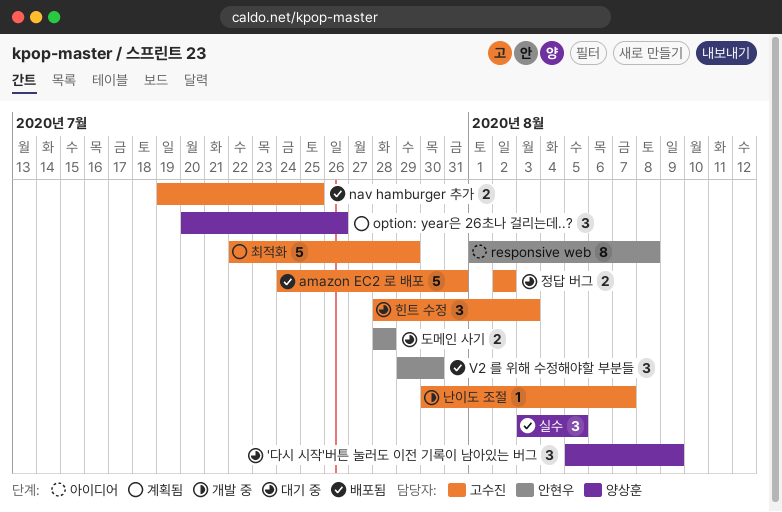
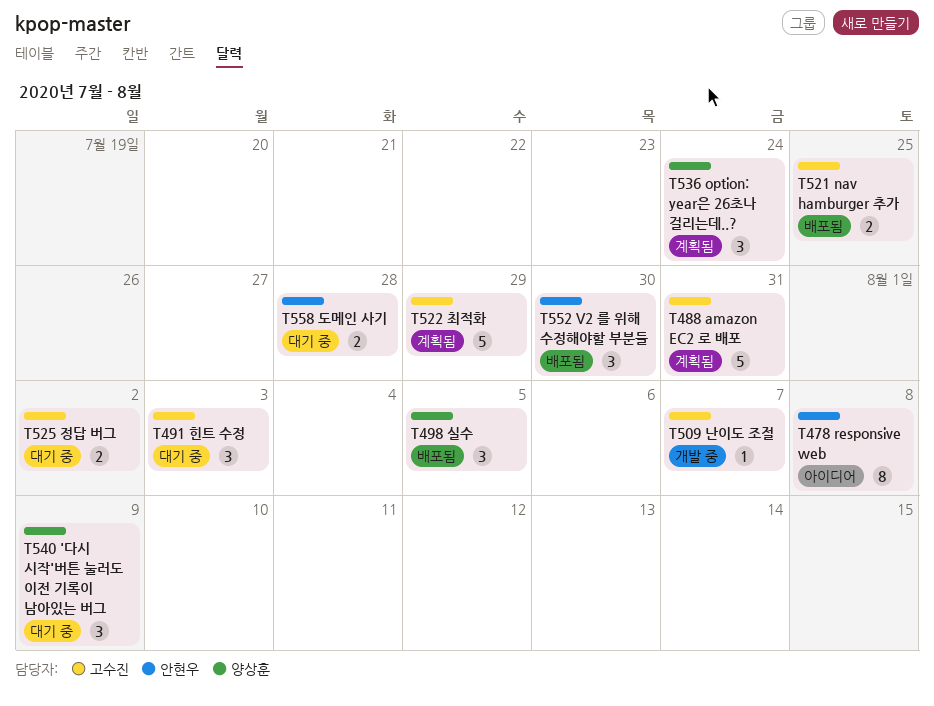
amazon EC2 로 배포, status: 배포됨 -> 계획됨
option: year은 26초나 걸리는데..?, due: Jul 26 -> Jul 24

